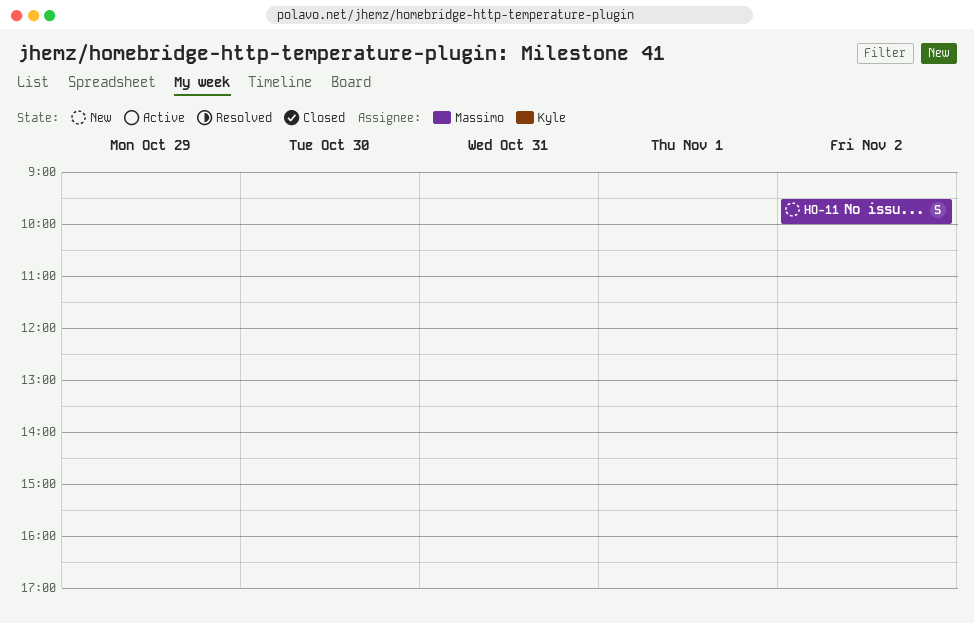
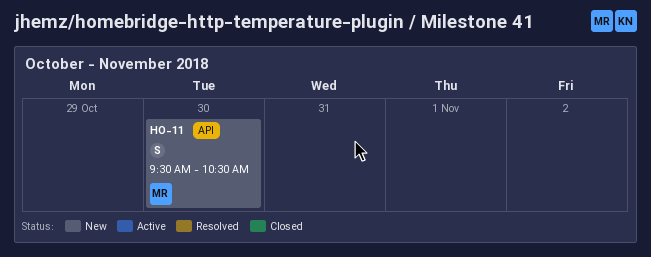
HO-11, day: Nov 2 -> Oct 30
HO-11, ends: 10:00 -> 10:30

